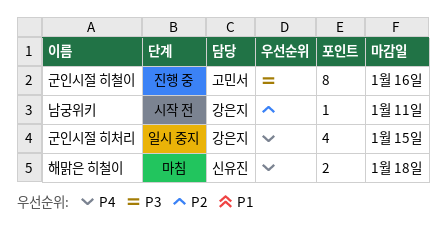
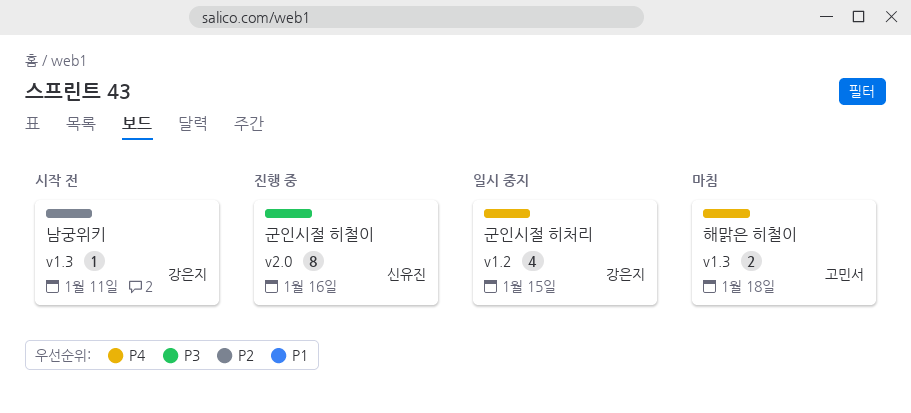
군인시절 히철이, owner: 고민서 -> 신유진
해맑은 히철이, owner: 신유진 -> 고민서

